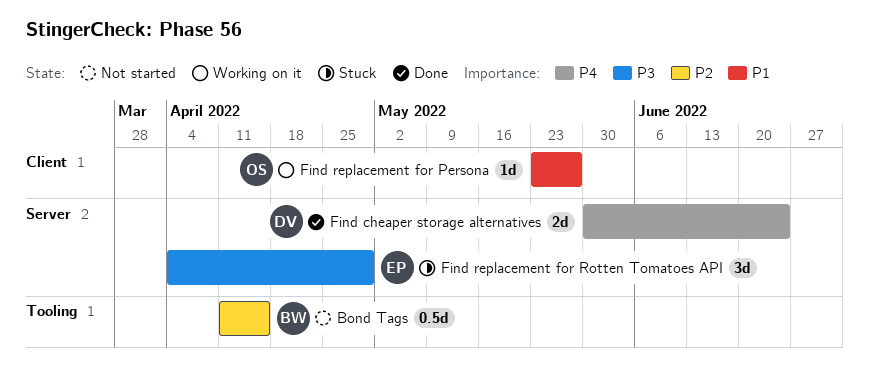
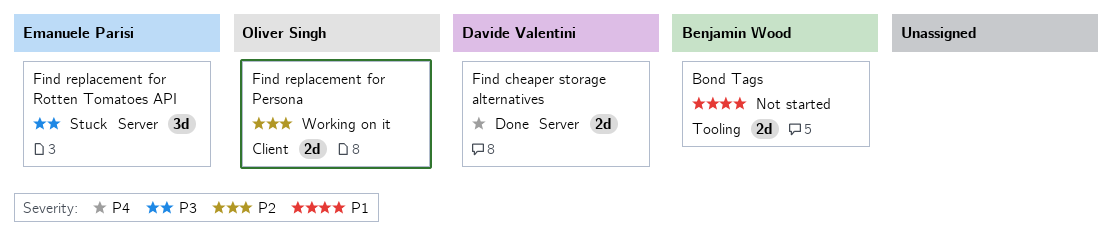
Bond Tags, priority: P2 -> P1
Bond Tags, estimate: 0.5d -> 2d
Find replacement for Persona, priority: P1 -> P2
Find replacement for Persona, estimate: 1d -> 2d

